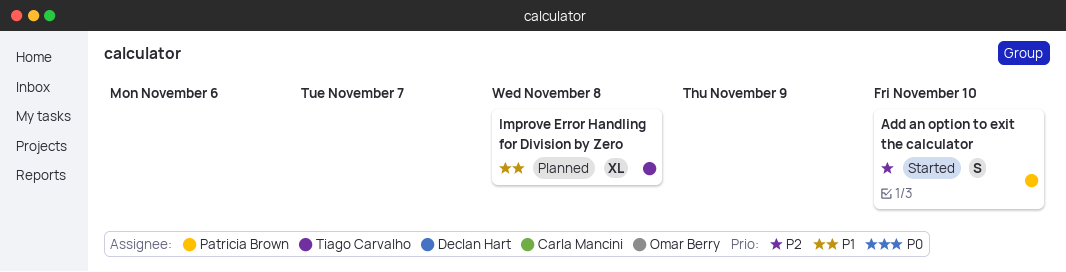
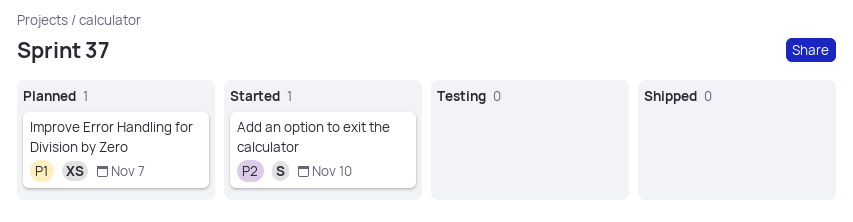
Improve Error Handling for Division by Zero, estimate: XL -> XS
Improve Error Handling for Division by Zero, due: Nov 8 -> Nov 7

